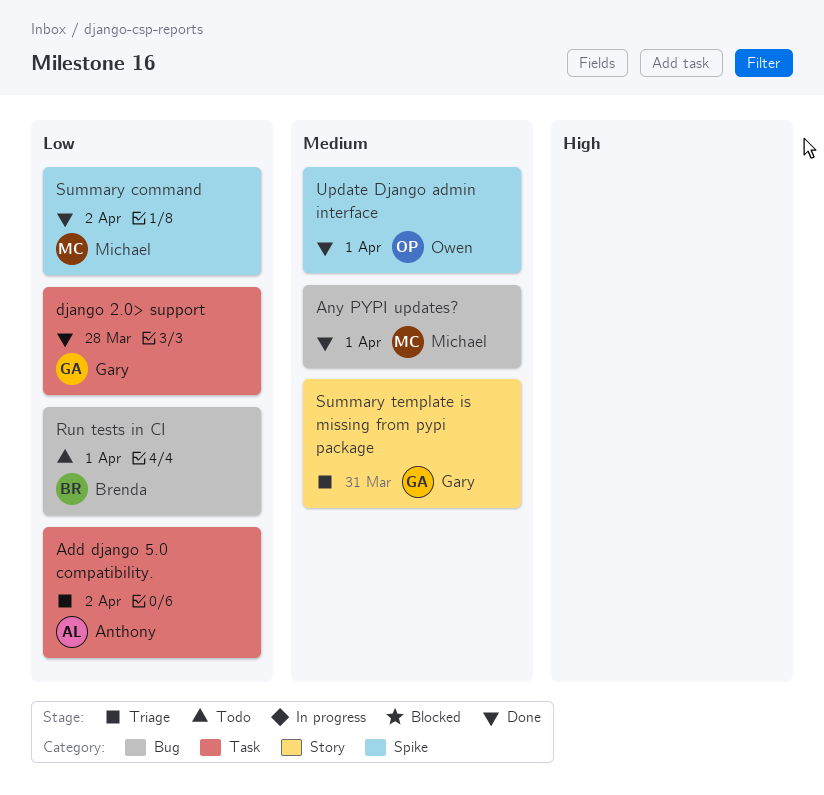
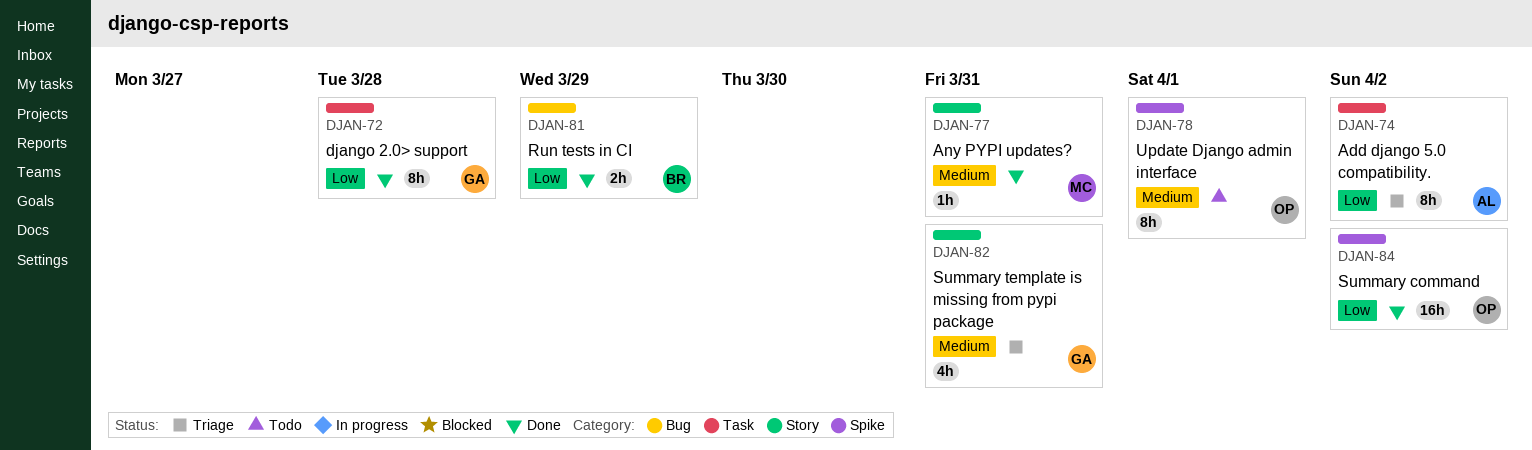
Any PYPI updates?, label: Bug -> Story
Any PYPI updates?, due: Apr 1 -> Mar 31
Run tests in CI, status: Todo -> Done
Run tests in CI, due: Apr 1 -> Mar 29
Summary command, owner: Michael -> Owen
Update Django admin interface, status: Done -> Todo

